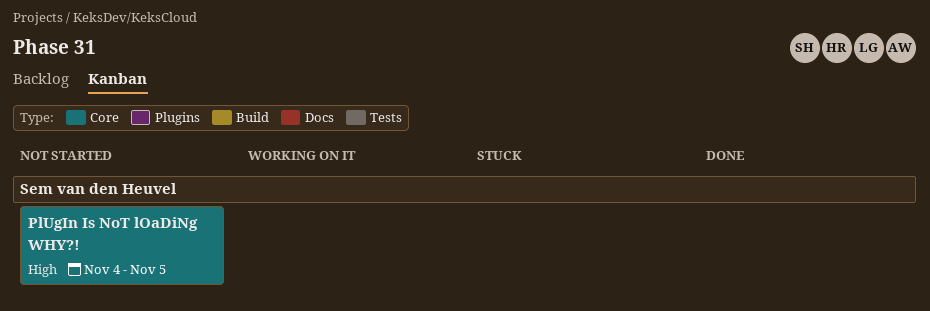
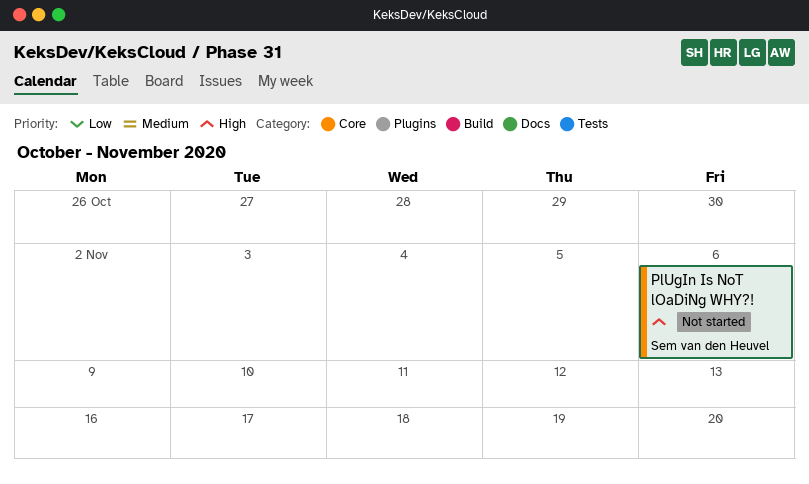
PlUgIn Is NoT lOaDiNg WHY?!, due: Nov 5 -> Nov 6

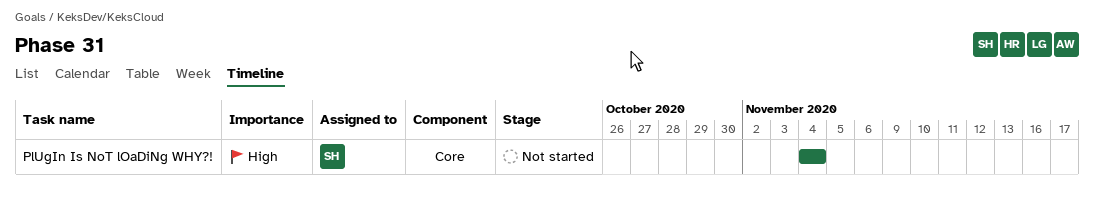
PlUgIn Is NoT lOaDiNg WHY?!, due: Nov 6 -> Nov 4

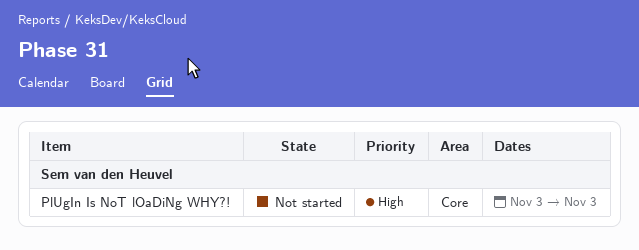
PlUgIn Is NoT lOaDiNg WHY?!, start: Nov 4 -> Nov 3
PlUgIn Is NoT lOaDiNg WHY?!, due: Nov 4 -> Nov 3

